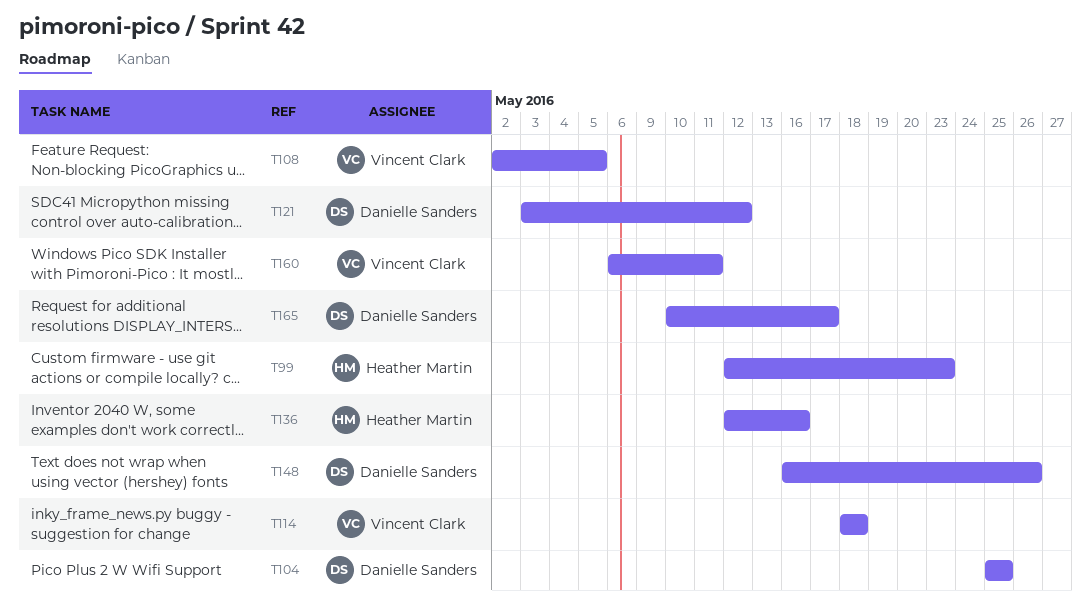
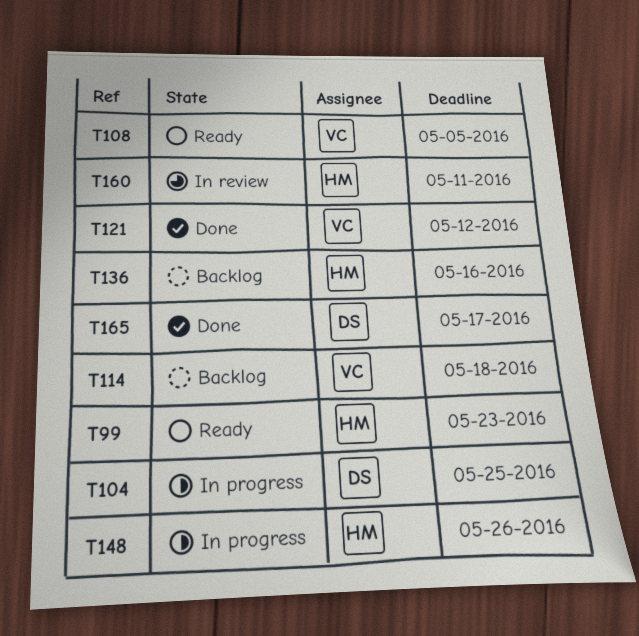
T121, owner: Danielle Sanders -> Vincent Clark
T148, owner: Danielle Sanders -> Heather Martin
T160, owner: Vincent Clark -> Heather Martin

